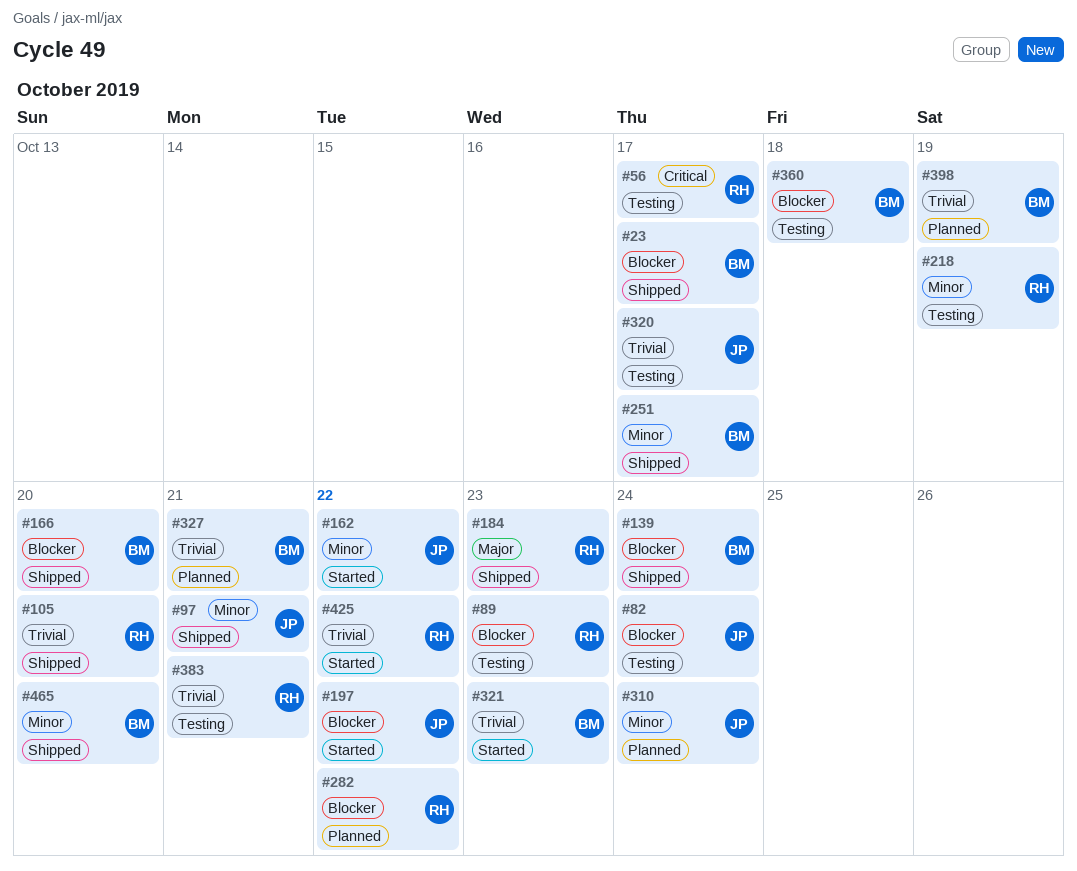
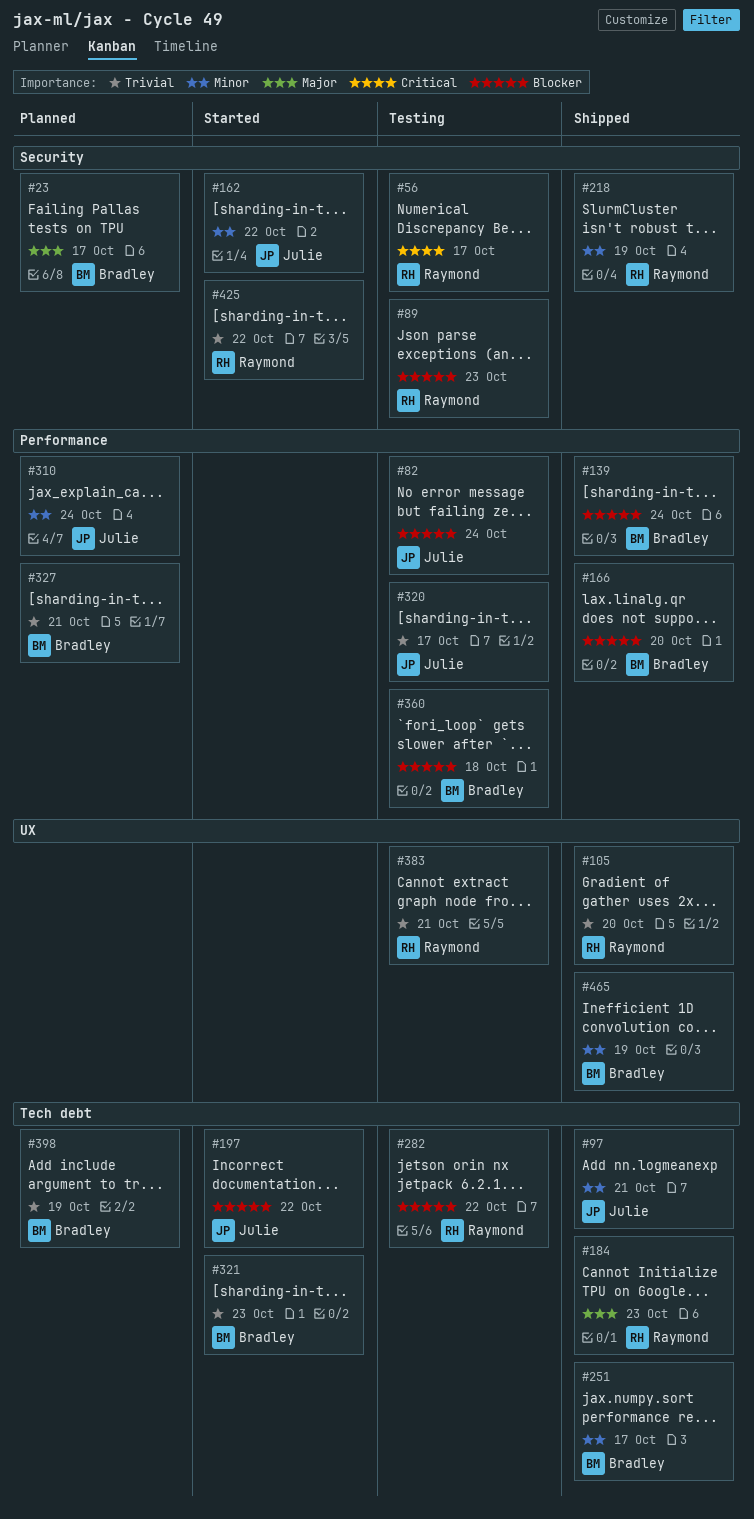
#23, status: Shipped -> Planned
#23, priority: Blocker -> Major
#218, status: Testing -> Shipped
#282, status: Planned -> Testing
#465, due: Oct 20 -> Oct 19

